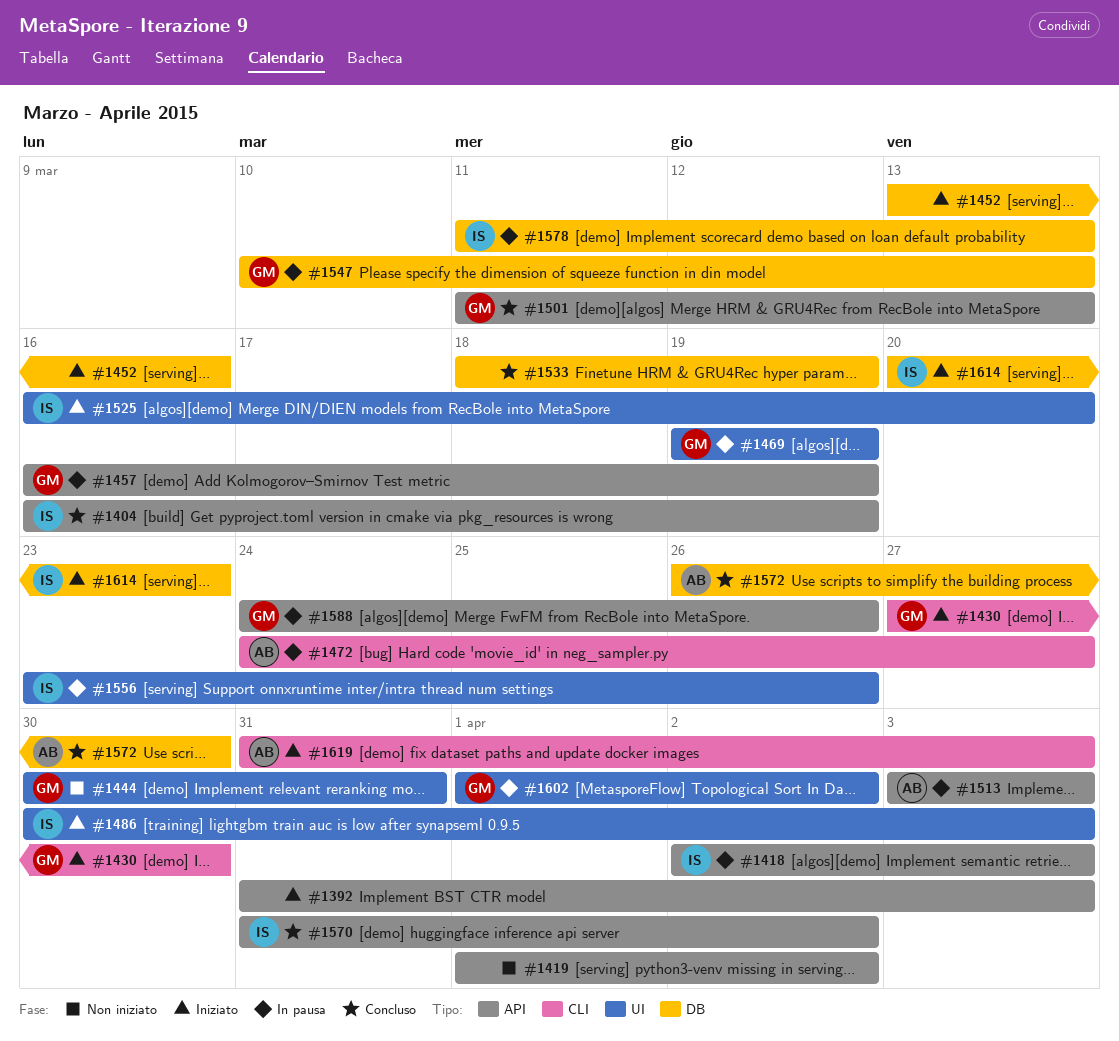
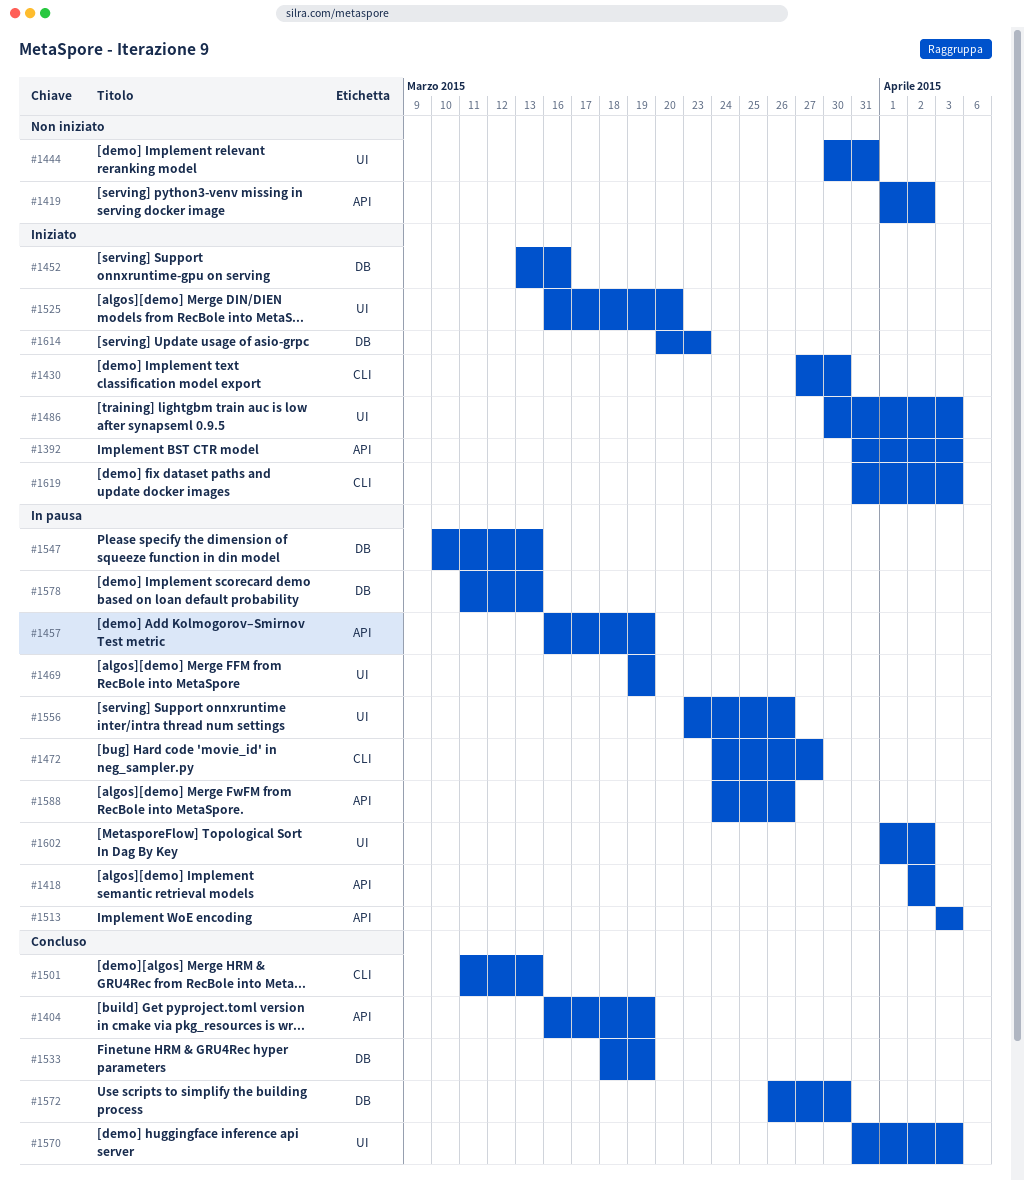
#1418, due: Apr 3 -> Apr 2
#1501, label: API -> CLI
#1570, label: API -> UI
#1570, due: Apr 2 -> Apr 3

